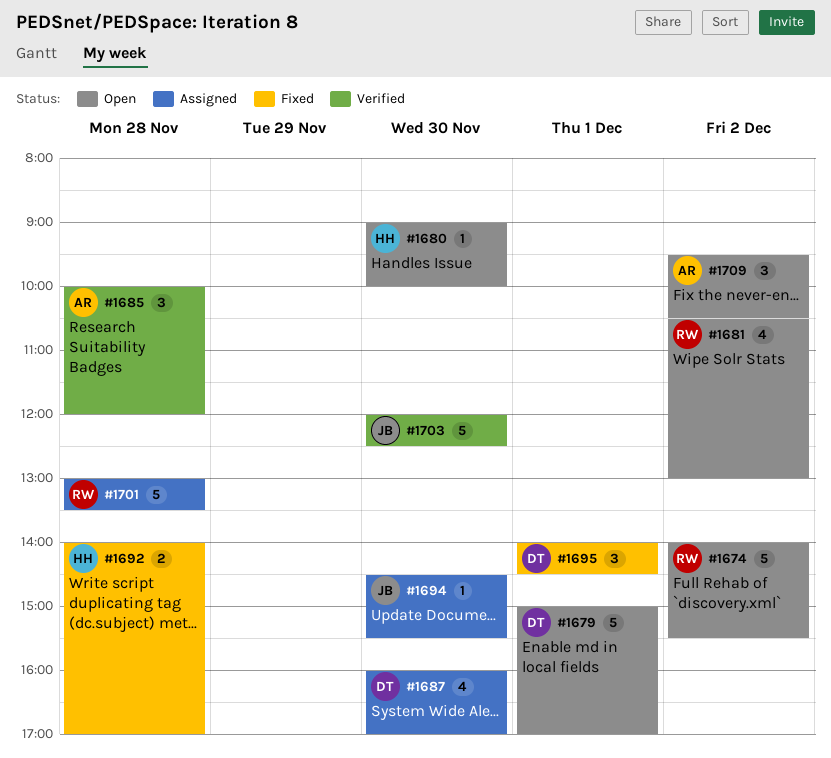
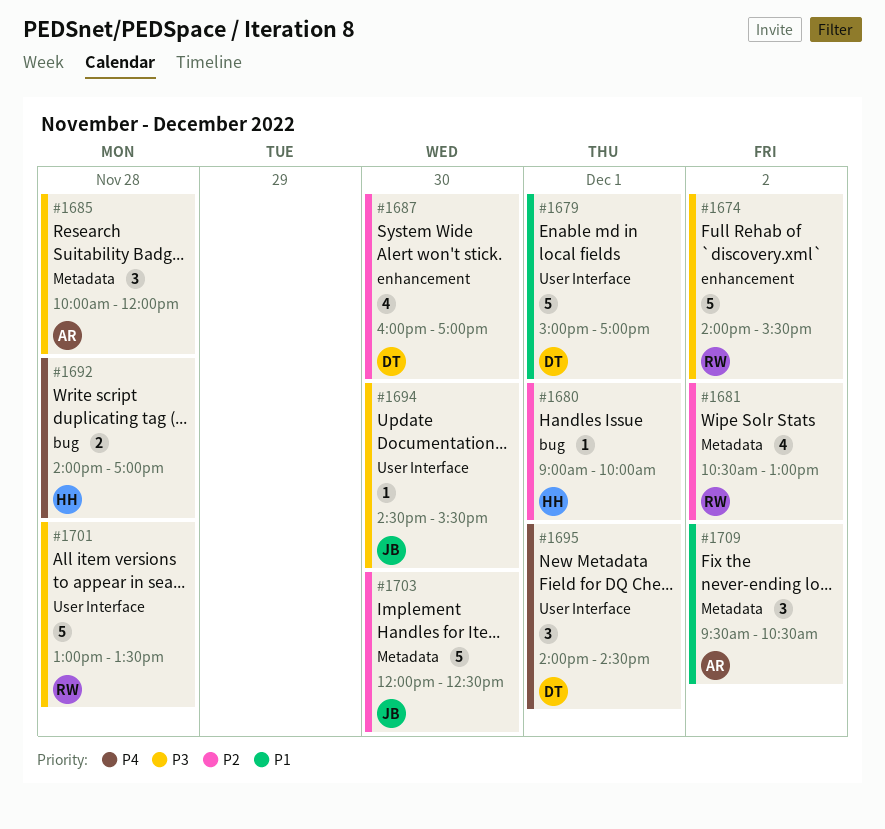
#1680, day: Nov 30 -> Dec 1

